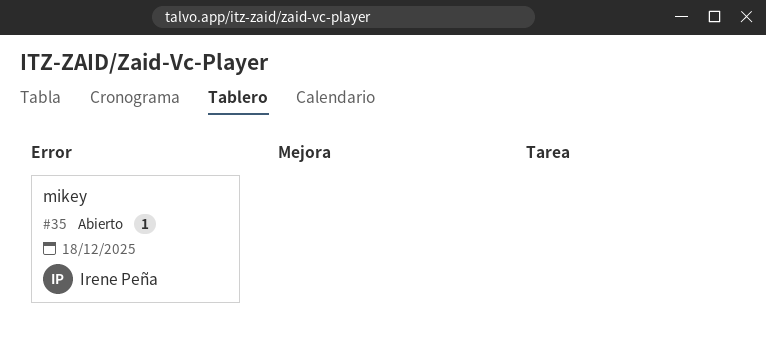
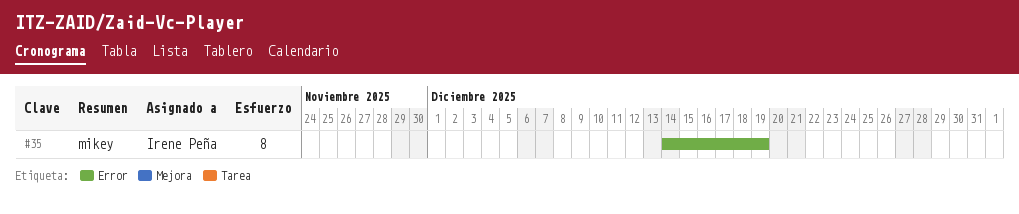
#35, estimate: 1 -> 8
#35, due: Dec 18 -> Dec 19

